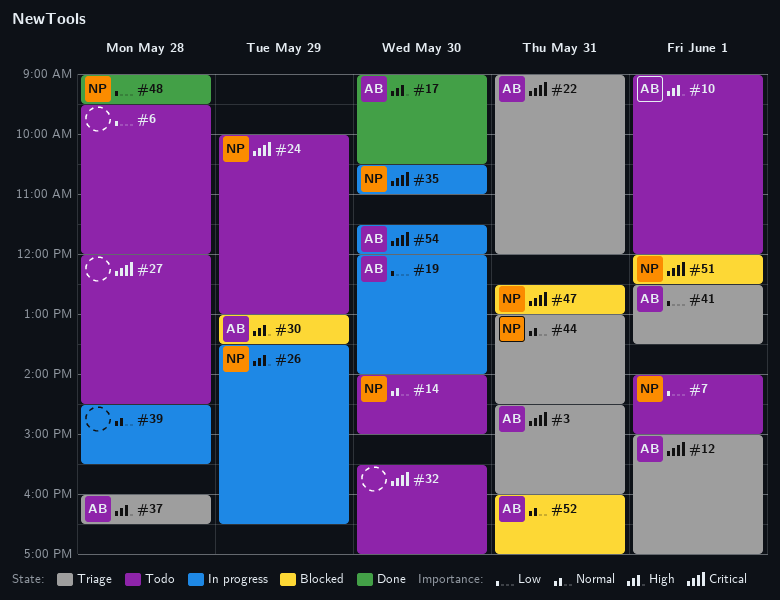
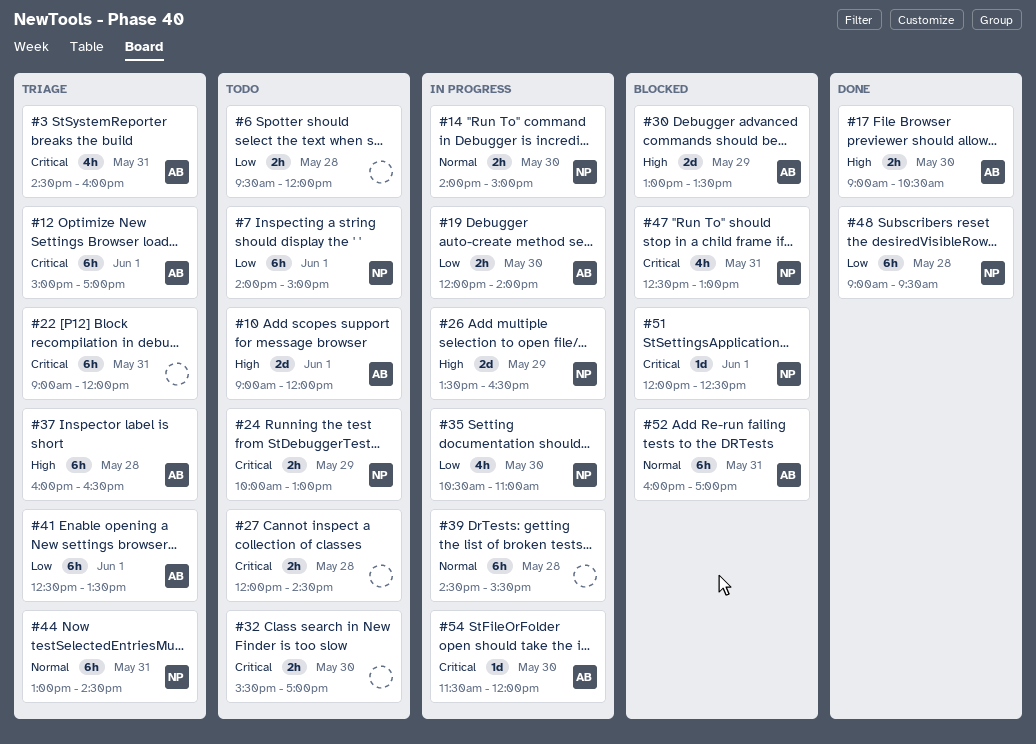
#14, status: Todo -> In progress
#22, owner: AB -> none
#35, priority: Critical -> Low

